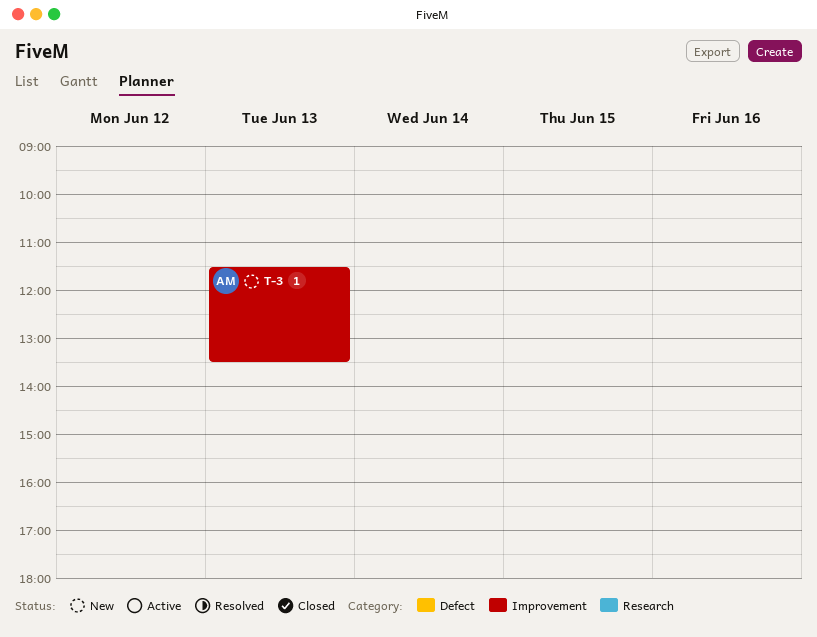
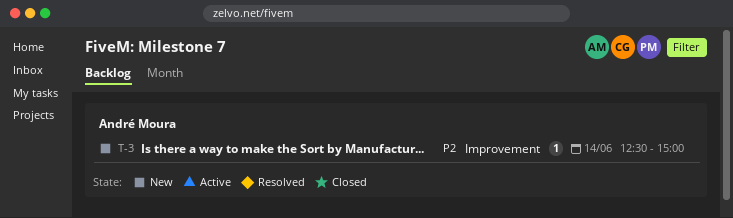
T-3, day: Jun 13 -> Jun 14
T-3, begins: 11:30 -> 12:30
T-3, ends: 13:30 -> 15:00

